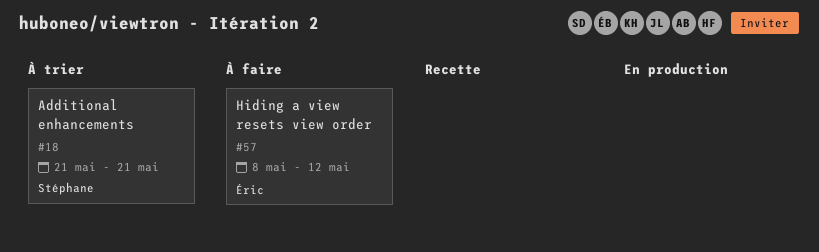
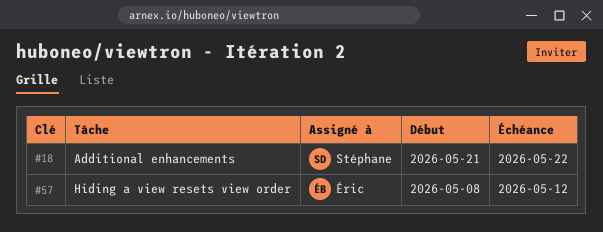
#18, due: May 21 -> May 22

